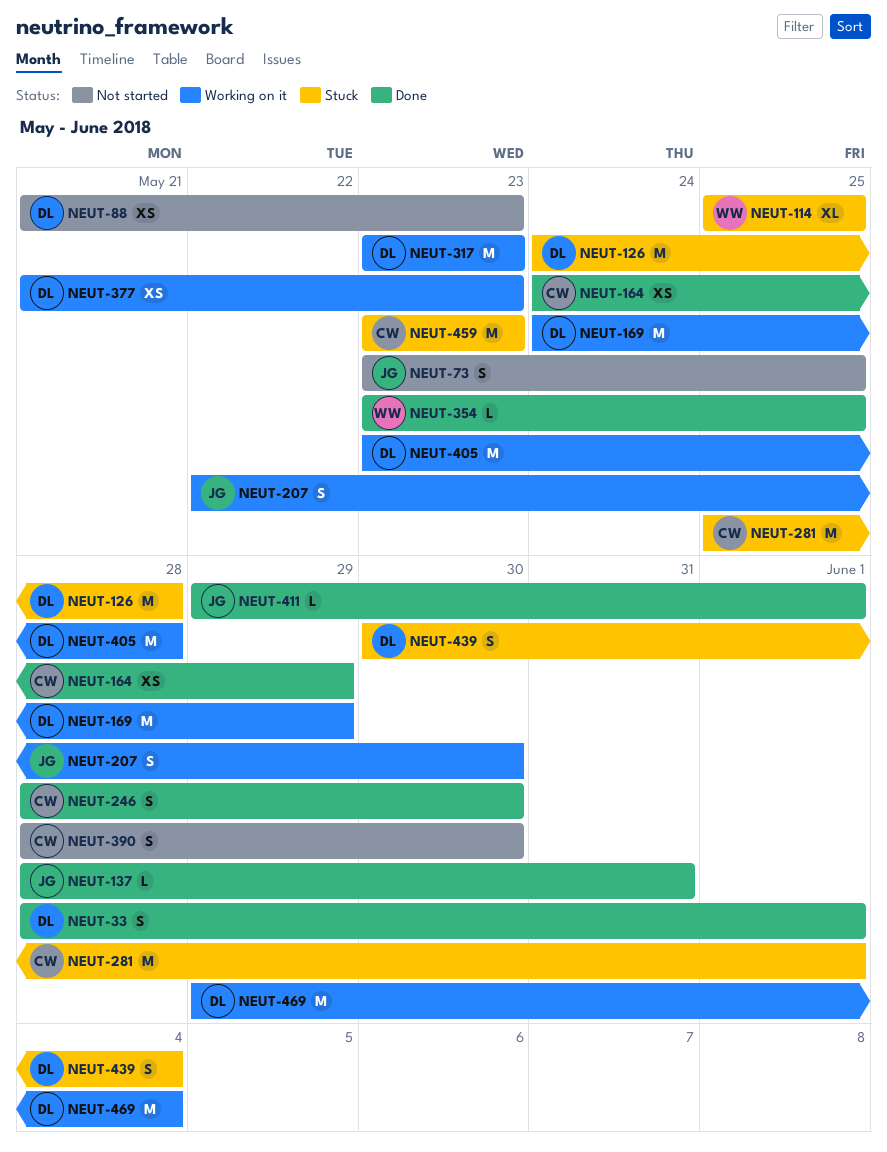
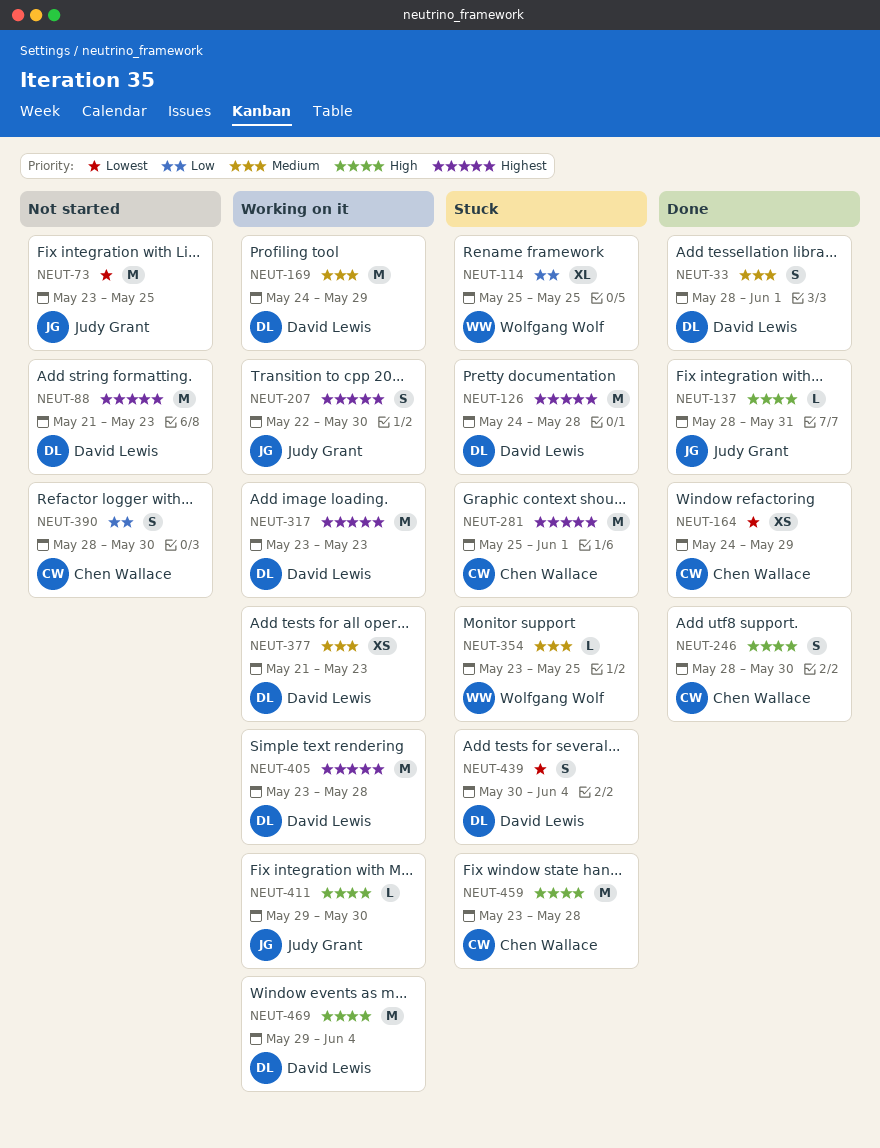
NEUT-73, estimate: S -> M
NEUT-88, estimate: XS -> M
NEUT-354, status: Done -> Stuck
NEUT-411, status: Done -> Working on it
NEUT-411, due: Jun 1 -> May 30
NEUT-459, due: May 23 -> May 28

